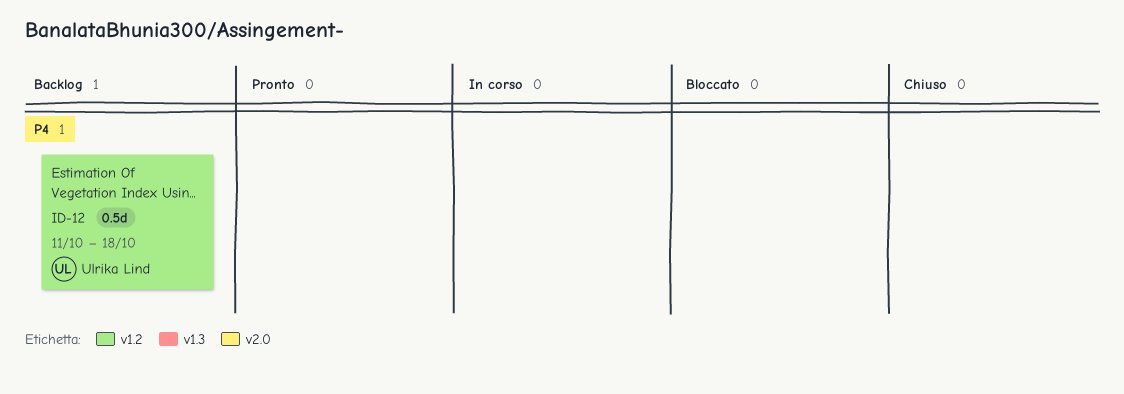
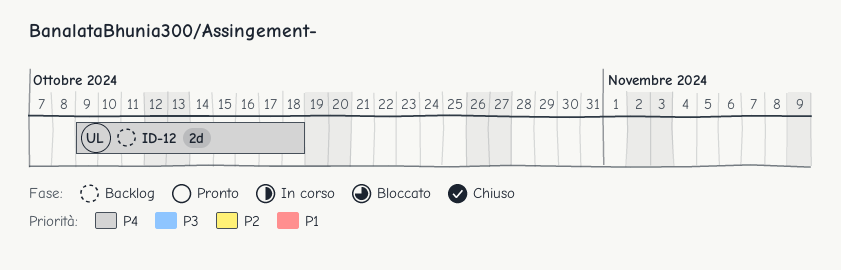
ID-12, estimate: 0.5d -> 2d
ID-12, start: Oct 11 -> Oct 9

